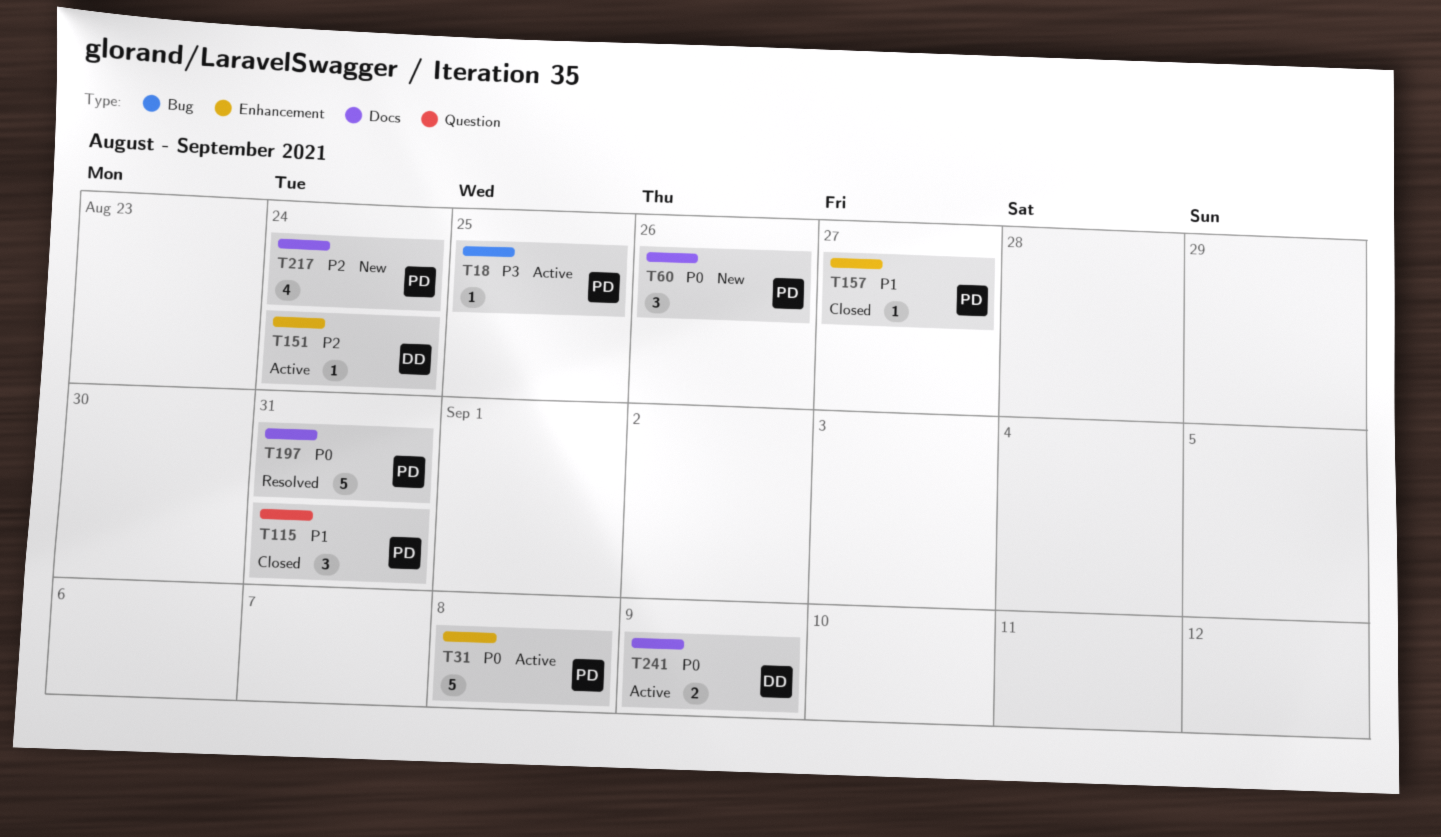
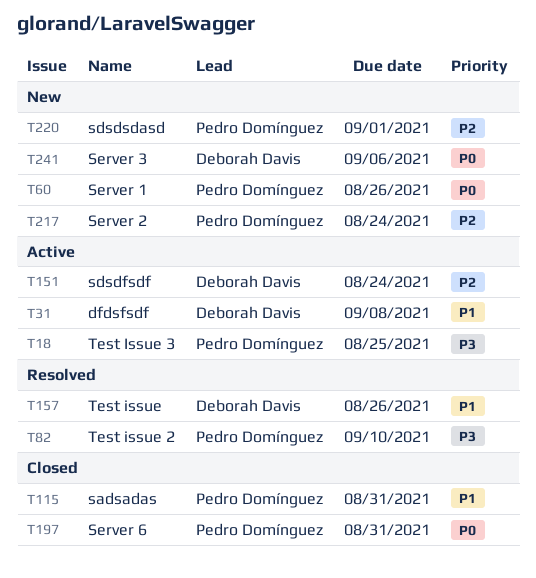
T31, owner: Pedro Domínguez -> Deborah Davis
T31, priority: P0 -> P1
T82: none -> present
T157, status: Closed -> Resolved
T157, owner: Pedro Domínguez -> Deborah Davis
T157, due: Aug 27 -> Aug 26
T197, status: Resolved -> Closed
T220: none -> present
T241, status: Active -> New
T241, due: Sep 9 -> Sep 6

